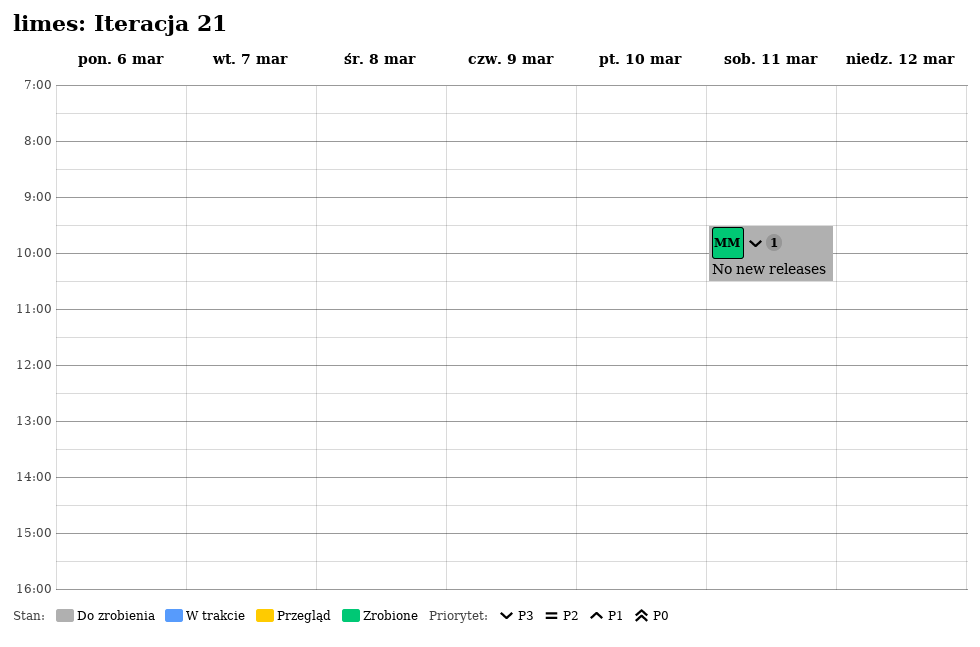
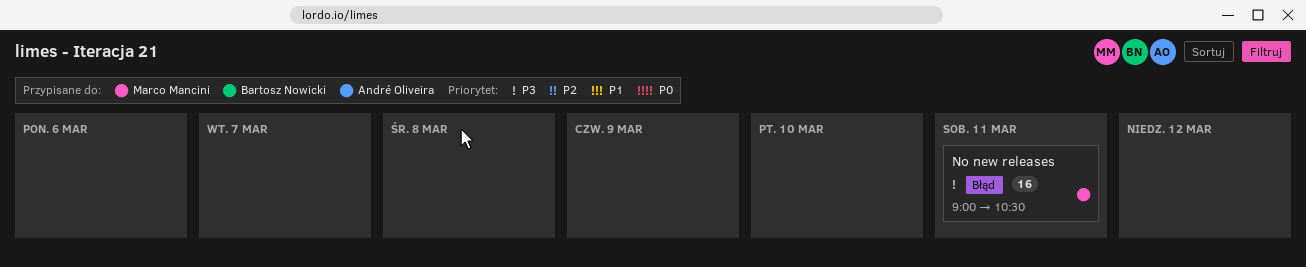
No new releases, estimate: 1 -> 16
No new releases, begins: 09:30 -> 09:00

